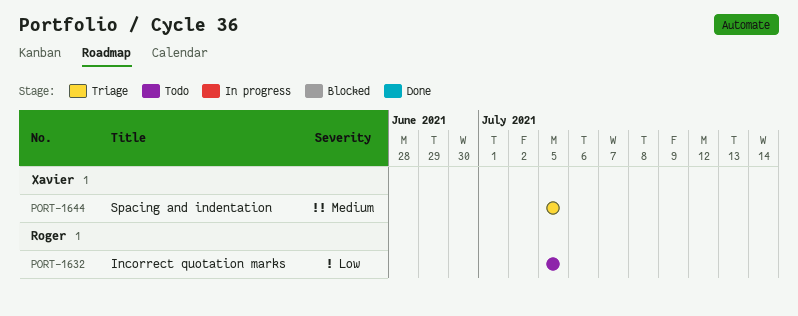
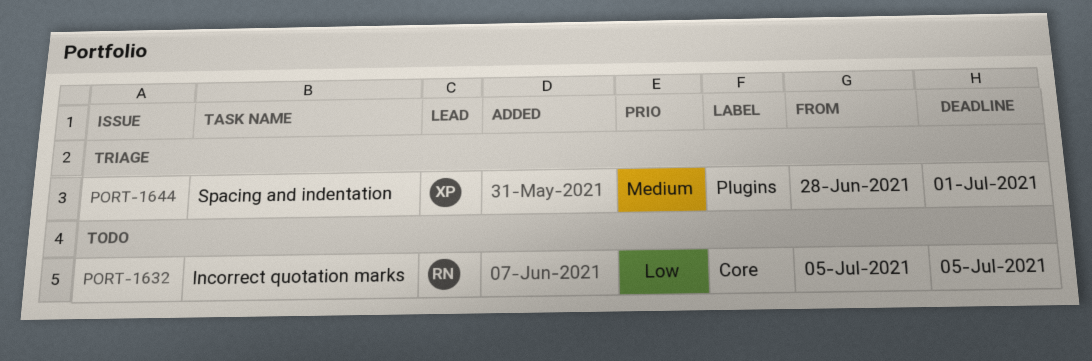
PORT-1644, start: Jul 5 -> Jun 28
PORT-1644, due: Jul 5 -> Jul 1

